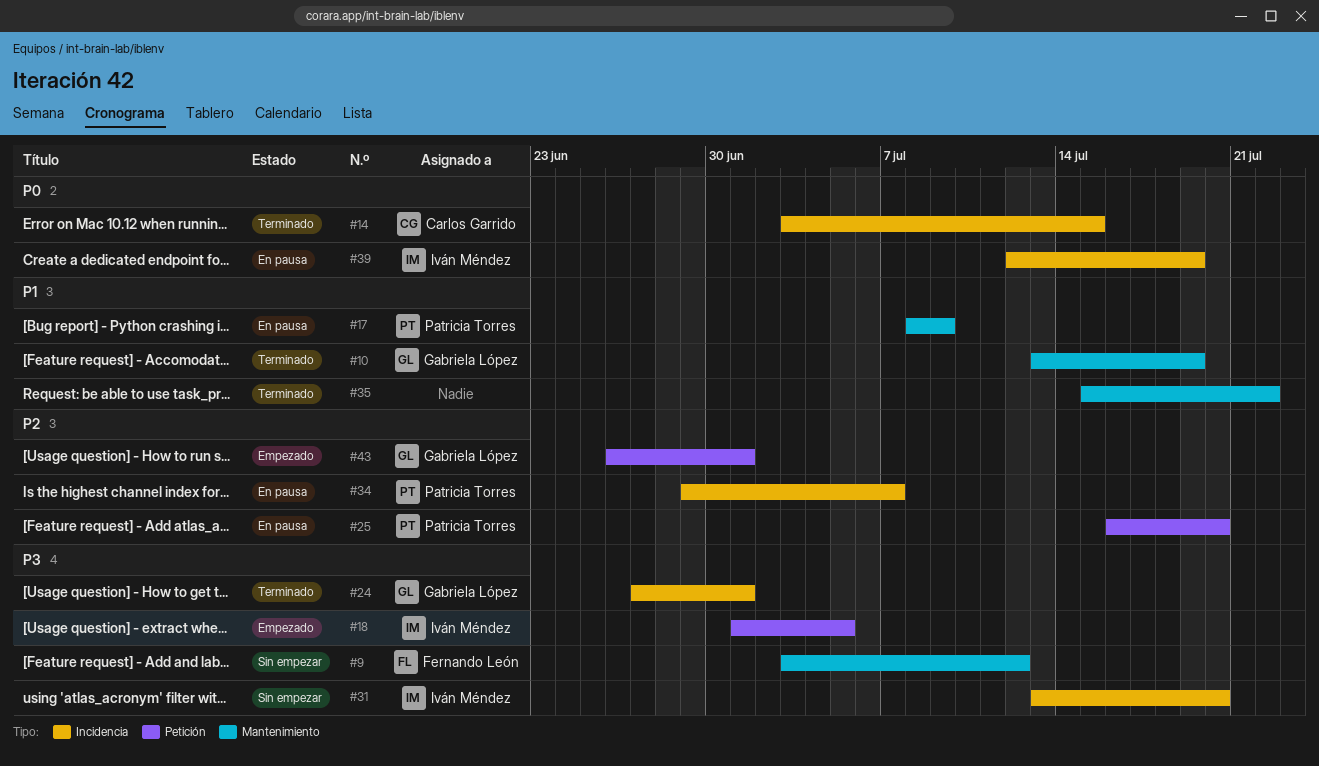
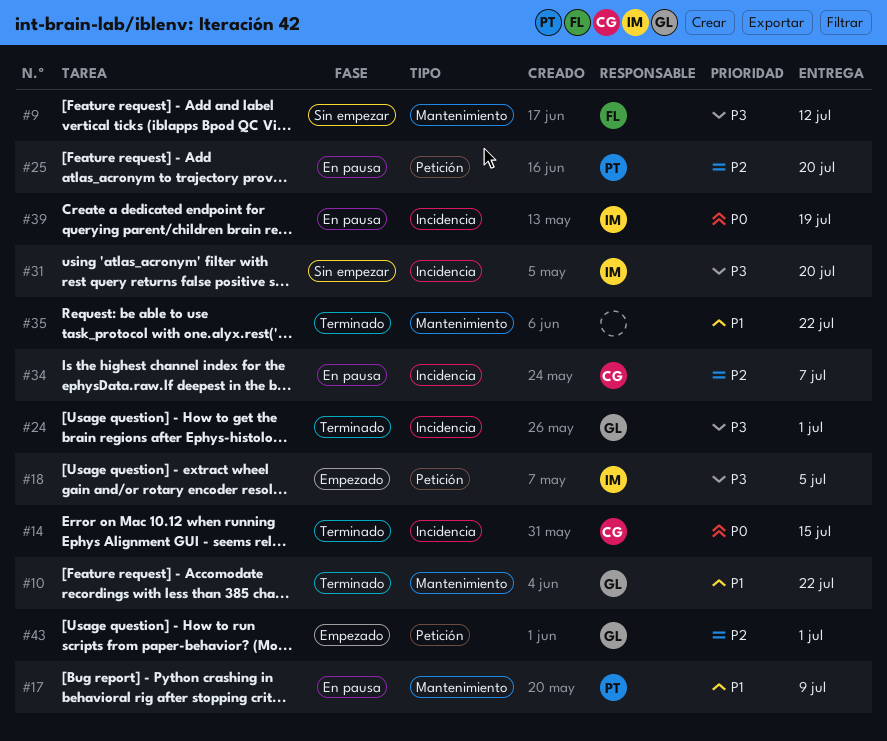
#10, due: Jul 19 -> Jul 22
#34, owner: Patricia Torres -> Carlos Garrido

